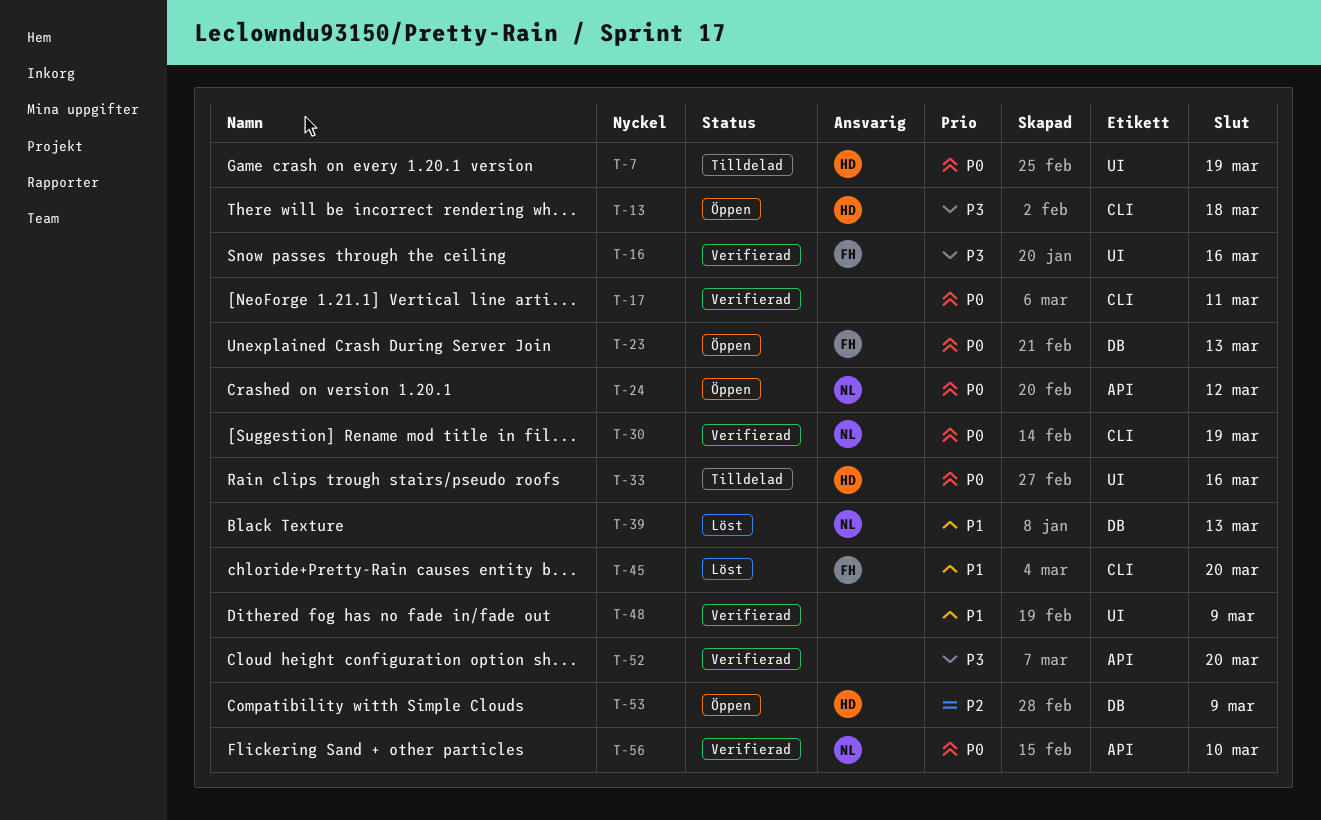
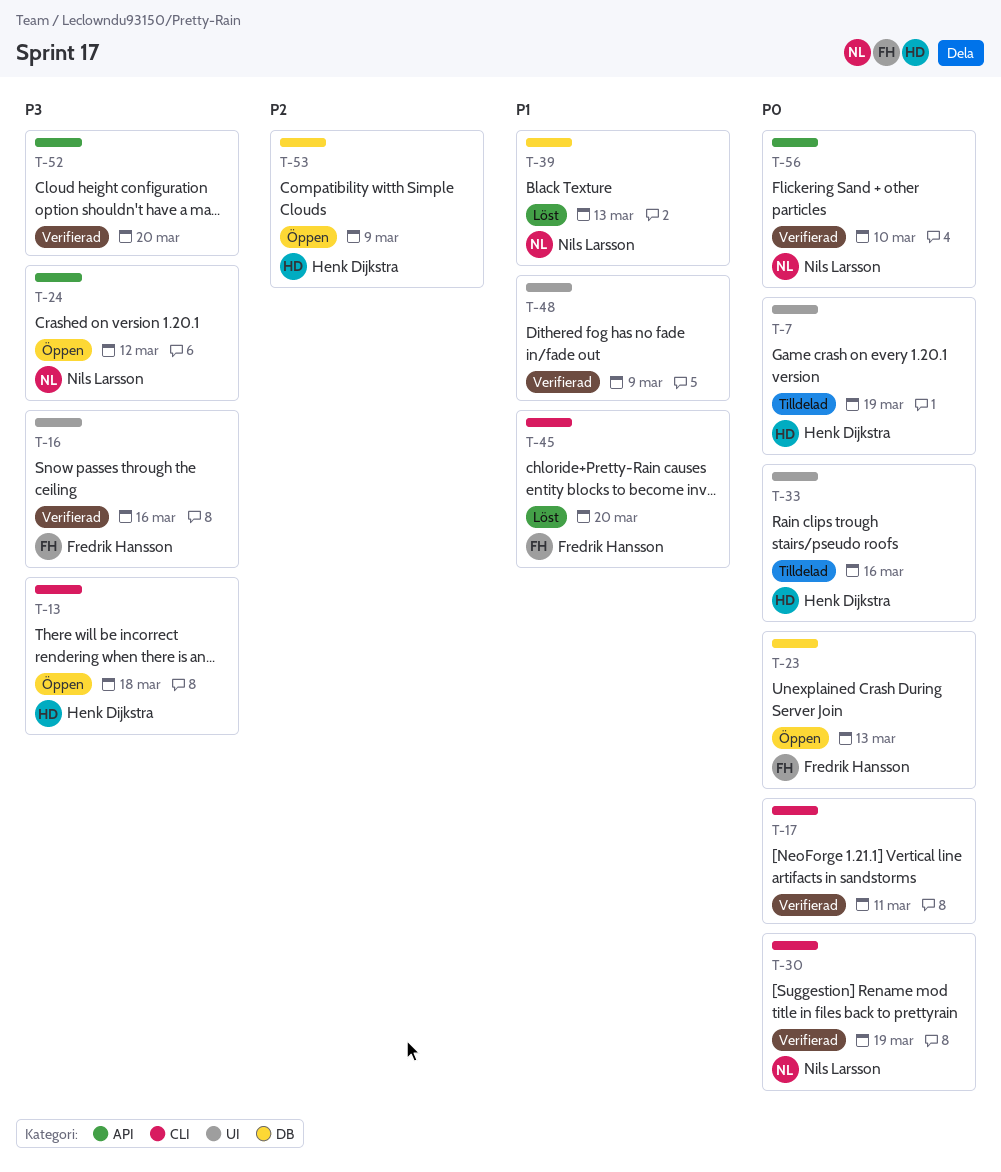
T-24, priority: P0 -> P3

